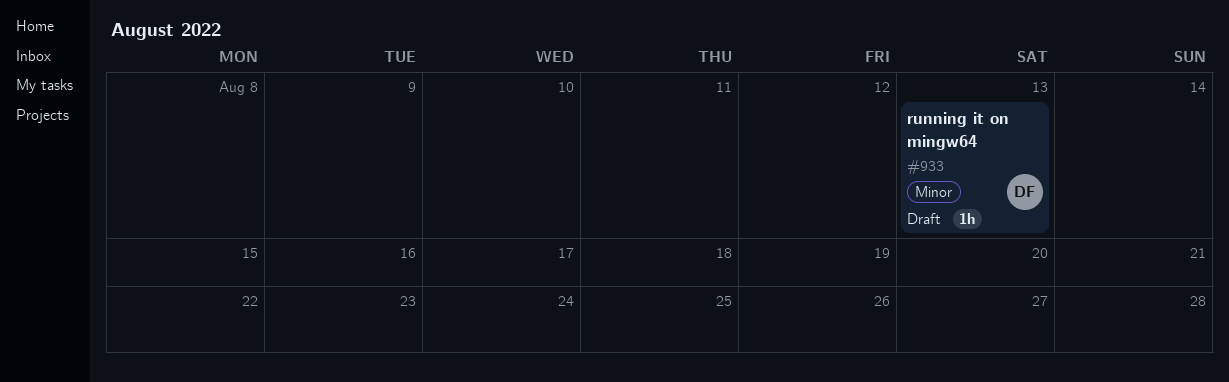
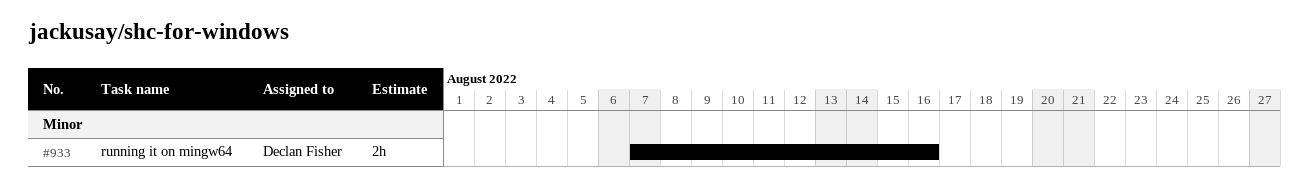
#933, estimate: 1h -> 2h
#933, due: Aug 13 -> Aug 16

